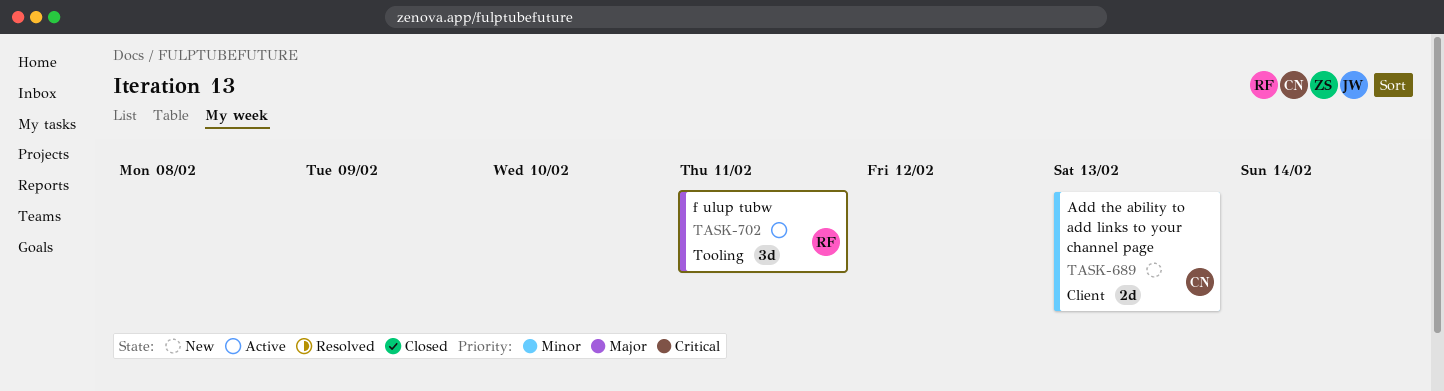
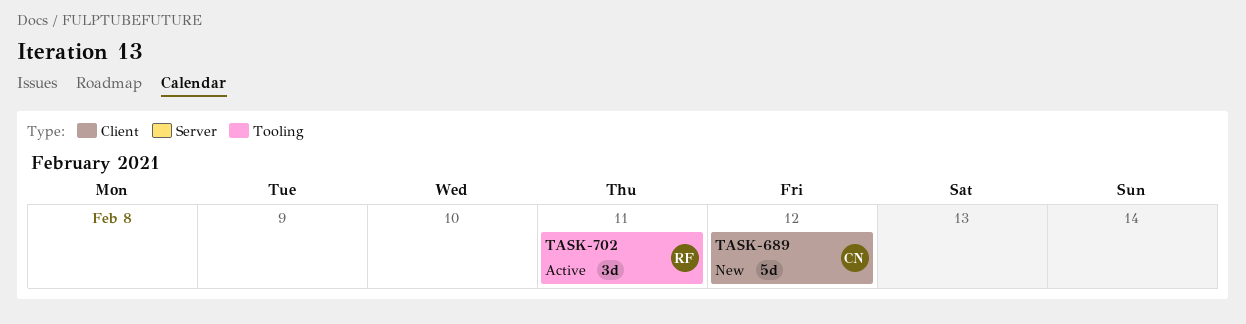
TASK-689, estimate: 2d -> 5d
TASK-689, due: Feb 13 -> Feb 12

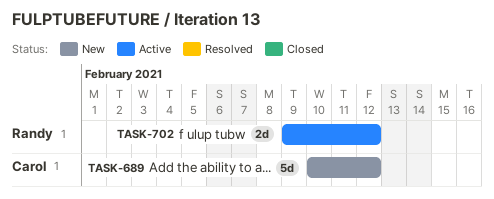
TASK-702, estimate: 3d -> 2d
TASK-702, due: Feb 11 -> Feb 12

